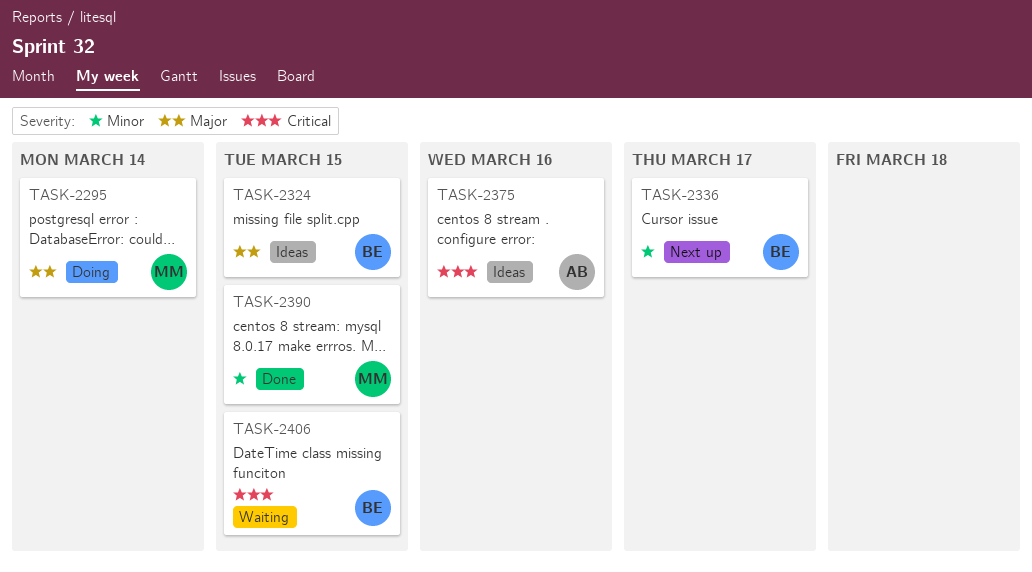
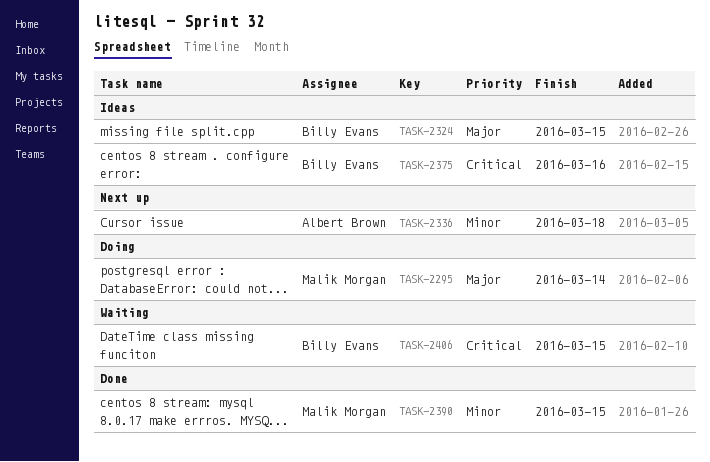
TASK-2336, owner: Billy Evans -> Albert Brown
TASK-2336, due: Mar 17 -> Mar 18
TASK-2375, owner: Albert Brown -> Billy Evans

